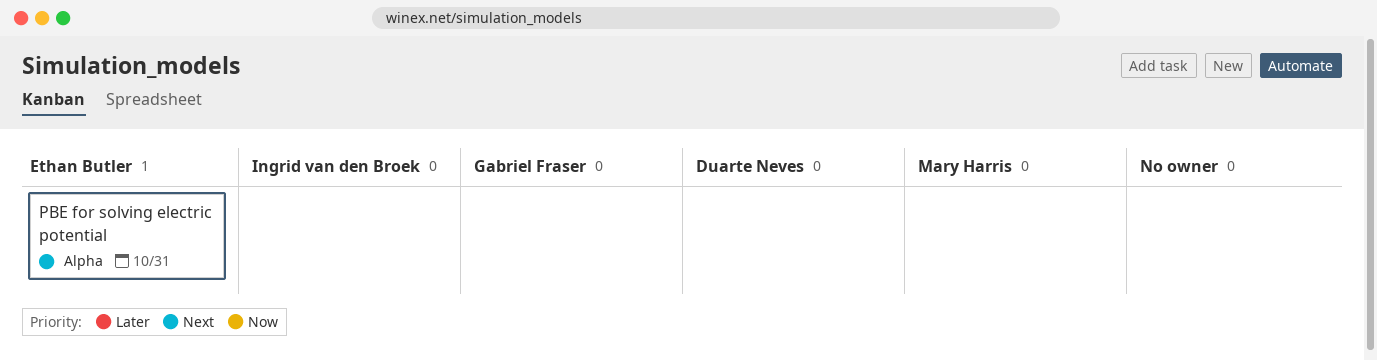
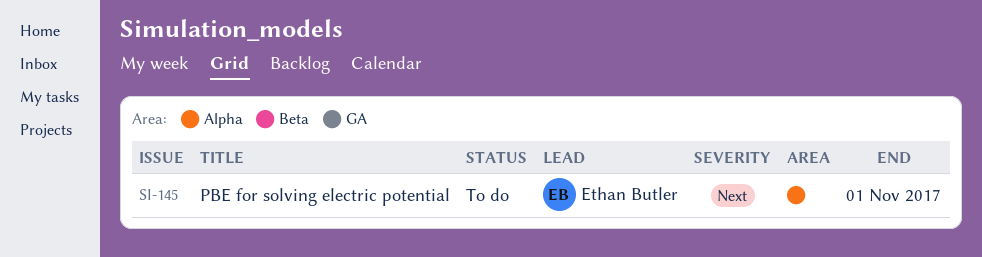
PBE for solving electric potential, due: Oct 31 -> Nov 1

